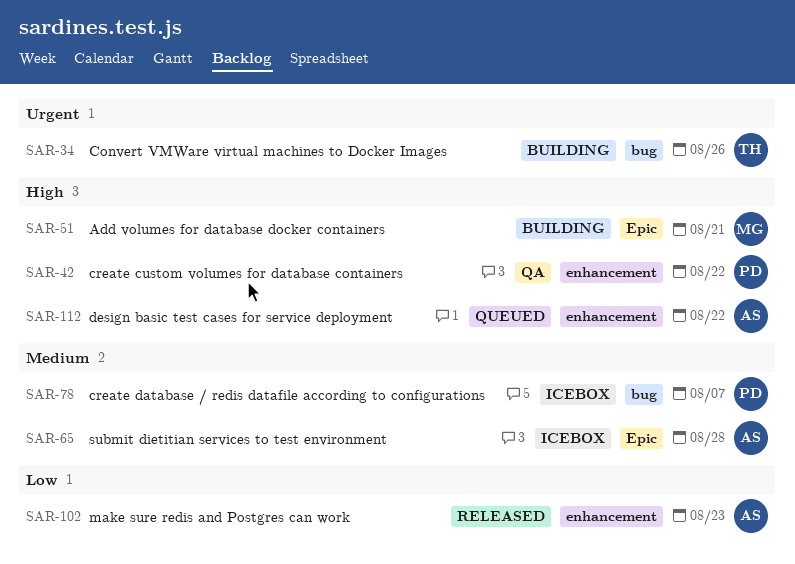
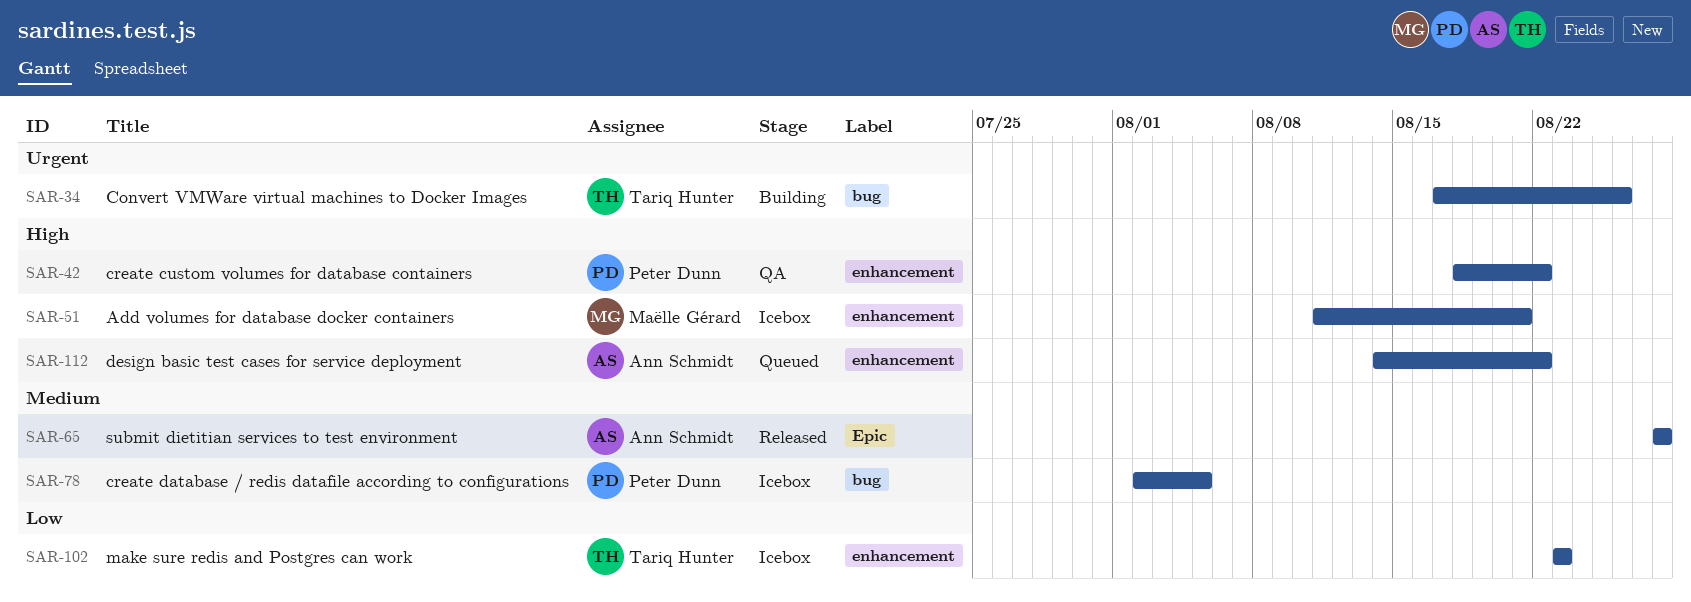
SAR-51, status: Building -> Icebox
SAR-51, label: Epic -> enhancement
SAR-65, status: Icebox -> Released
SAR-78, due: Aug 7 -> Aug 5
SAR-102, status: Released -> Icebox
SAR-102, owner: Ann Schmidt -> Tariq Hunter

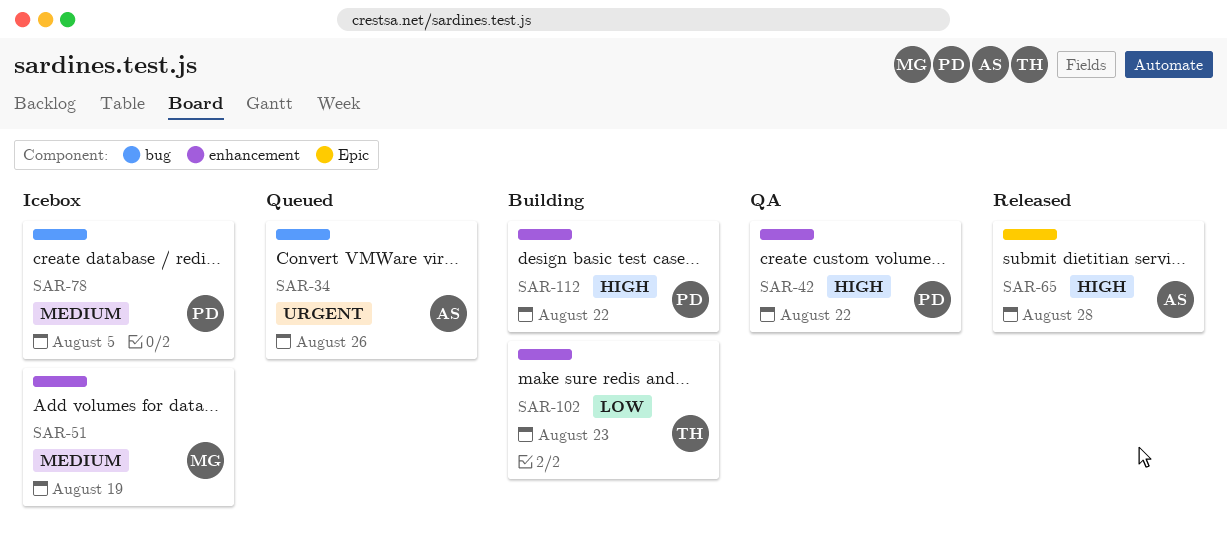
SAR-34, status: Building -> Queued
SAR-34, owner: Tariq Hunter -> Ann Schmidt
SAR-51, priority: High -> Medium
SAR-51, due: Aug 21 -> Aug 19
SAR-65, priority: Medium -> High
SAR-102, status: Icebox -> Building
SAR-112, status: Queued -> Building
SAR-112, owner: Ann Schmidt -> Peter Dunn

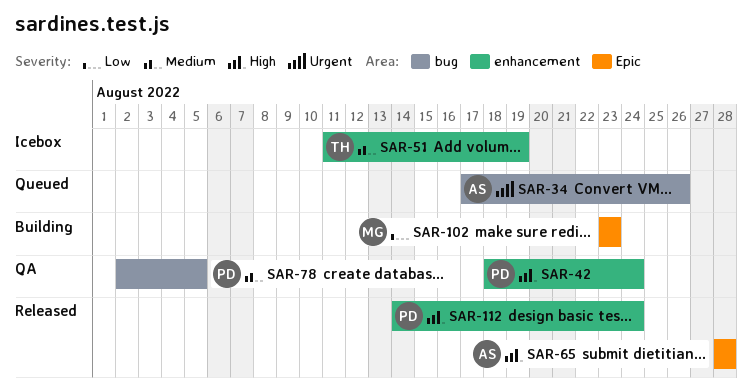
SAR-42, due: Aug 22 -> Aug 24
SAR-51, owner: MG -> TH
SAR-78, status: Icebox -> QA
SAR-102, owner: TH -> MG
SAR-102, label: enhancement -> Epic
SAR-112, status: Building -> Released
SAR-112, due: Aug 22 -> Aug 24

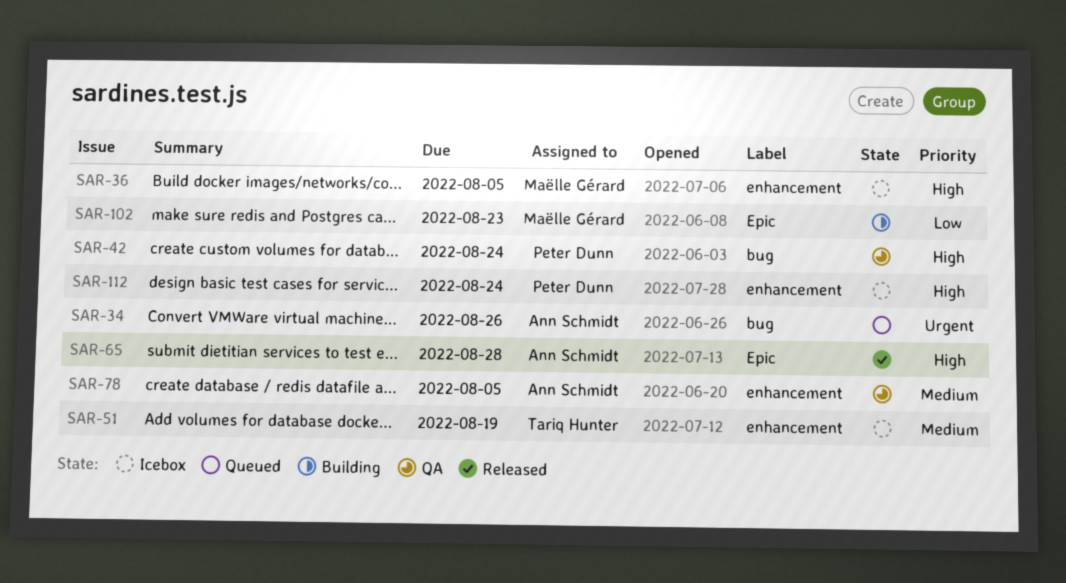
SAR-36: none -> present
SAR-42, label: enhancement -> bug
SAR-78, owner: Peter Dunn -> Ann Schmidt
SAR-78, label: bug -> enhancement
SAR-112, status: Released -> Icebox

